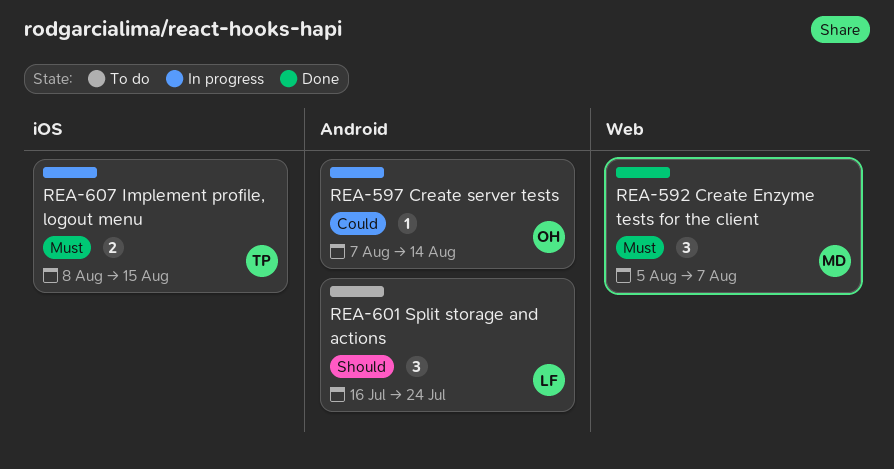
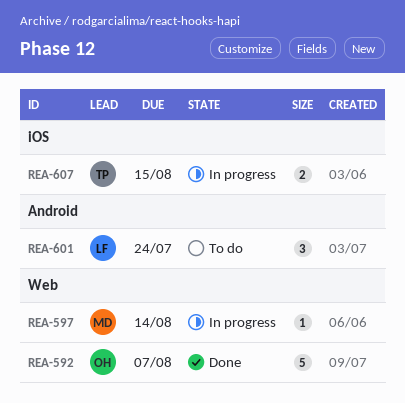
REA-592, owner: MD -> OH
REA-592, estimate: 3 -> 5
REA-597, owner: OH -> MD
REA-597, label: Android -> Web

